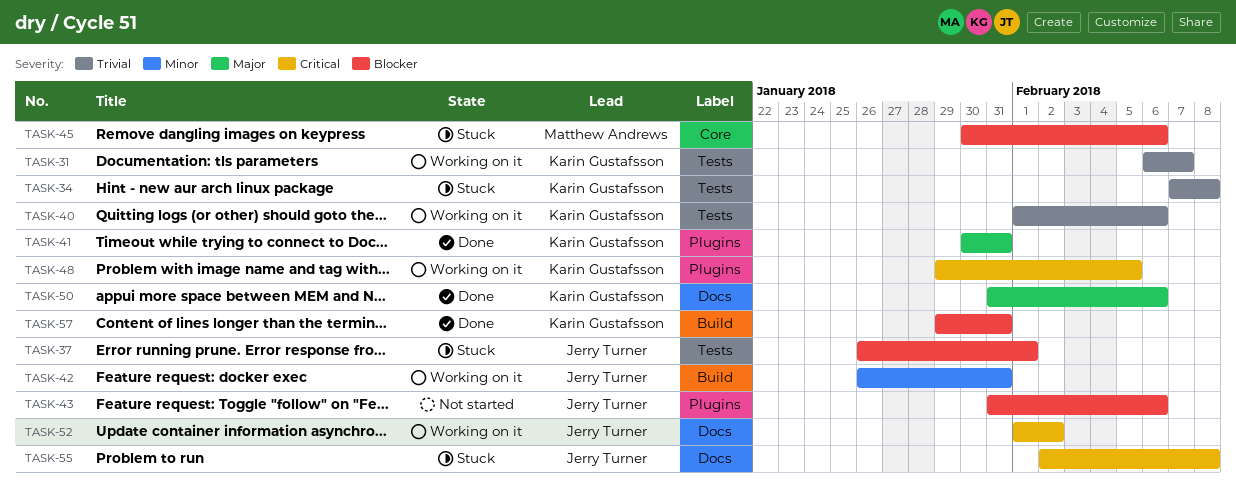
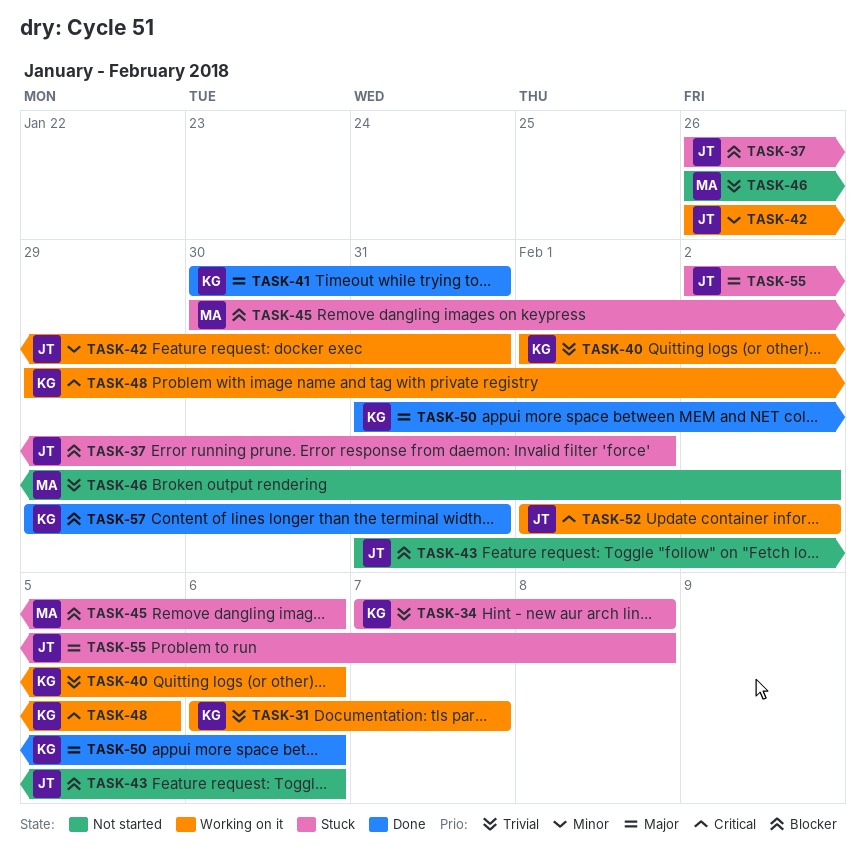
TASK-46: none -> present
TASK-55, priority: Critical -> Major

